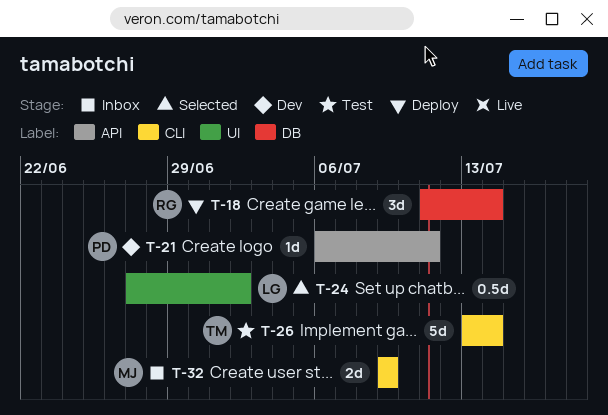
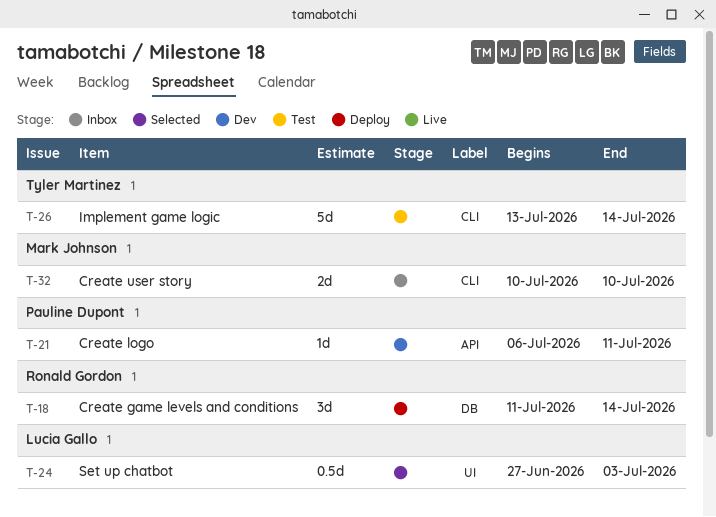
T-24, due: Jul 2 -> Jul 3
T-32, start: Jul 9 -> Jul 10
T-32, due: Jul 9 -> Jul 10

